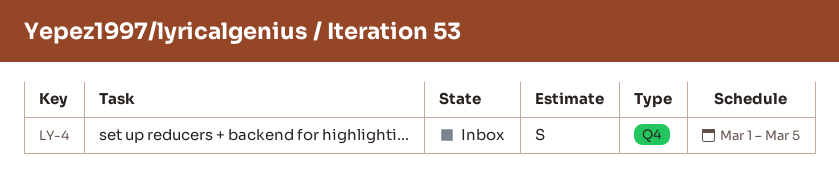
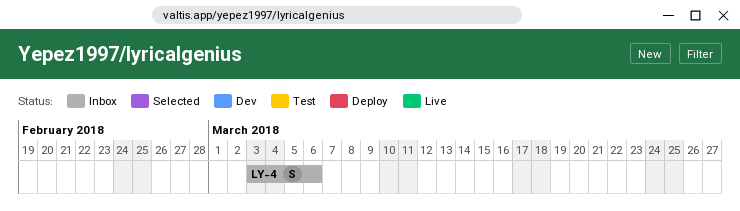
LY-4, start: Mar 1 -> Mar 3
LY-4, due: Mar 5 -> Mar 6

